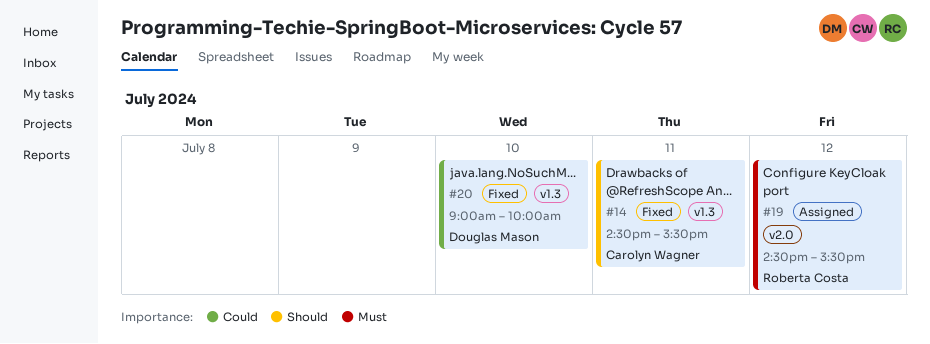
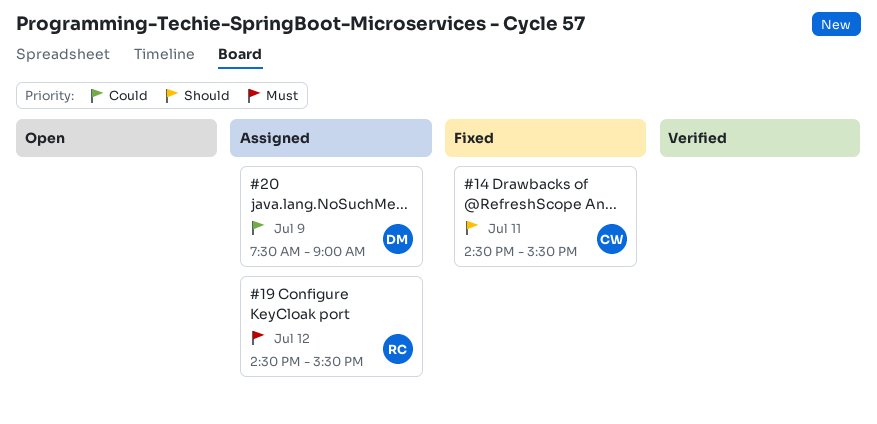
#20, status: Fixed -> Assigned
#20, day: Jul 10 -> Jul 9
#20, begins: 09:00 -> 07:30
#20, ends: 10:00 -> 09:00

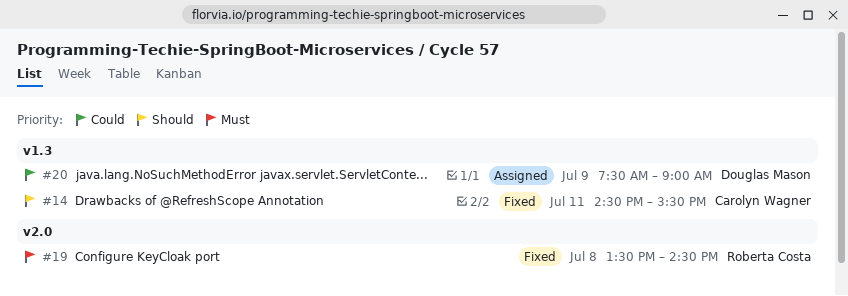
#19, status: Assigned -> Fixed
#19, day: Jul 12 -> Jul 8
#19, begins: 14:30 -> 13:30
#19, ends: 15:30 -> 14:30

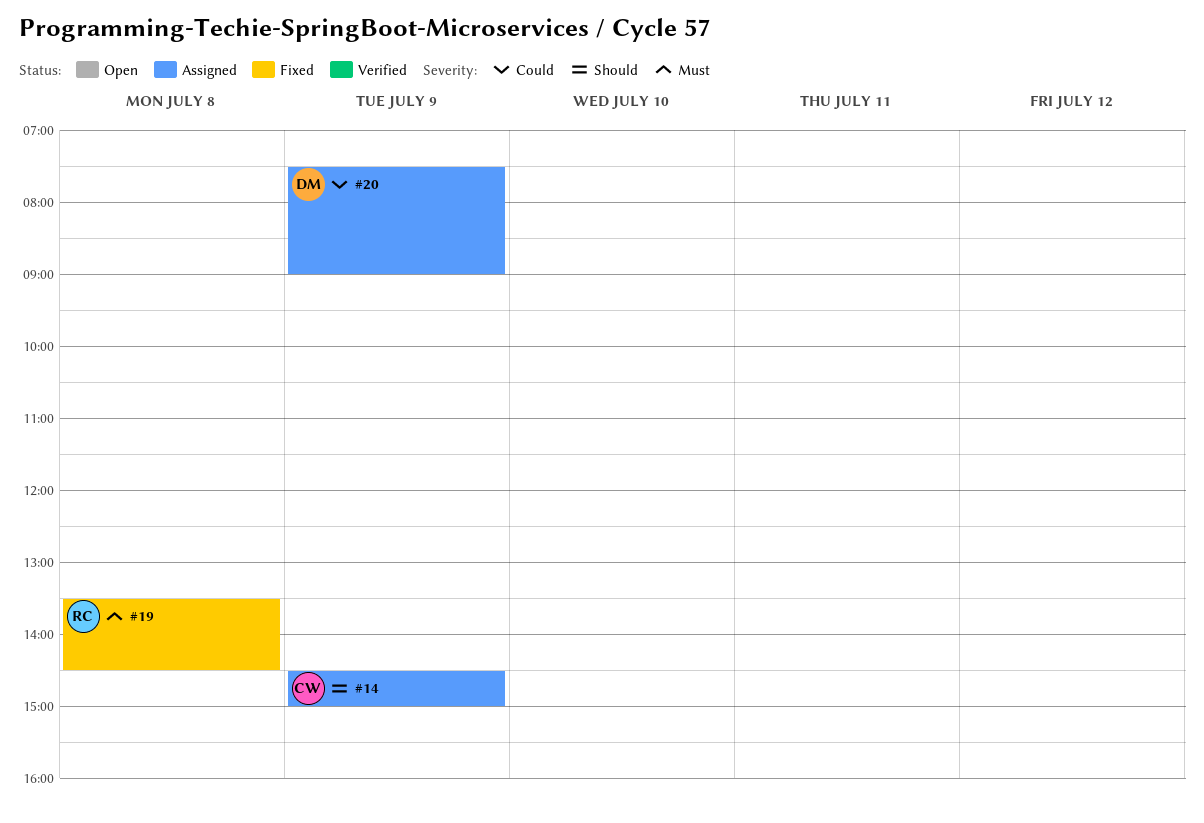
#14, status: Fixed -> Assigned
#14, day: Jul 11 -> Jul 9
#14, ends: 15:30 -> 15:00

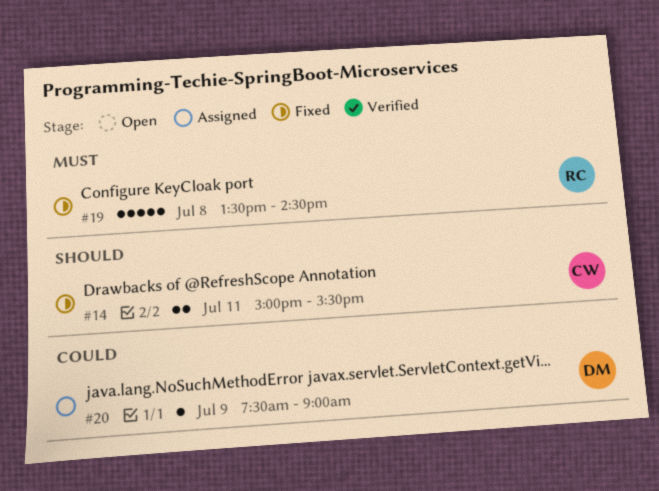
#14, status: Assigned -> Fixed
#14, day: Jul 9 -> Jul 11
#14, begins: 14:30 -> 15:00
#14, ends: 15:00 -> 15:30

